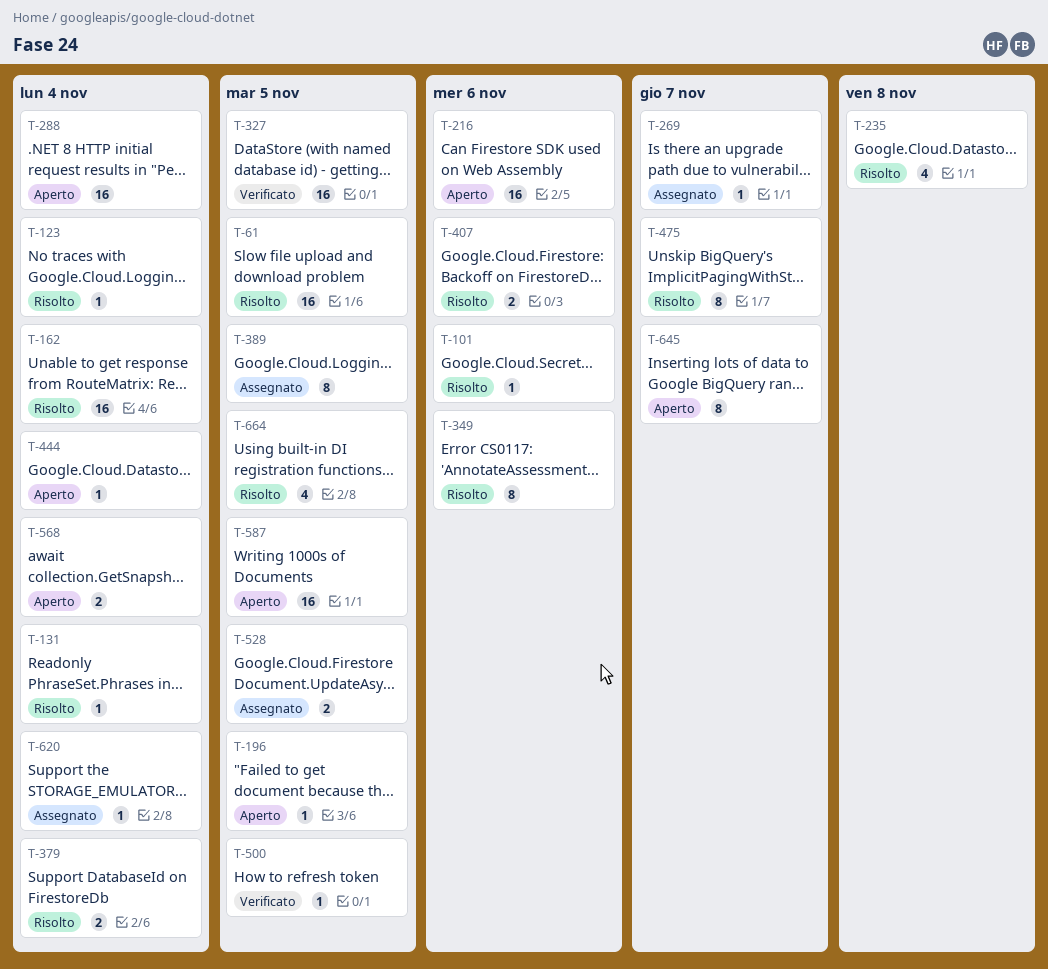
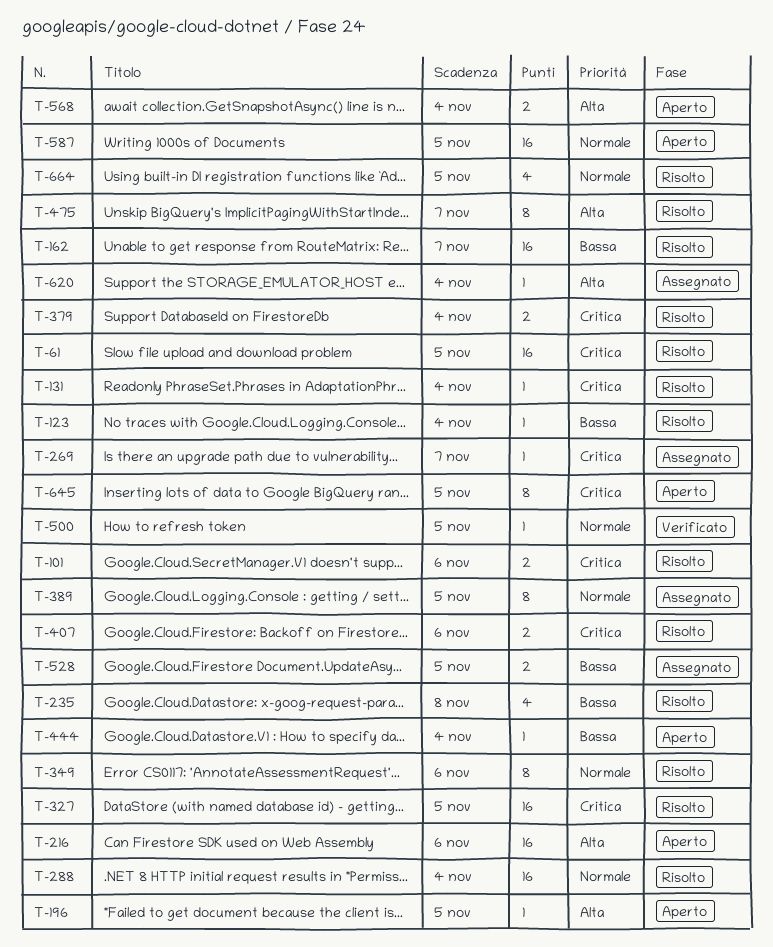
T-101, estimate: 1 -> 2
T-162, due: Nov 4 -> Nov 7
T-288, status: Aperto -> Risolto
T-327, status: Verificato -> Risolto
T-645, due: Nov 7 -> Nov 5

